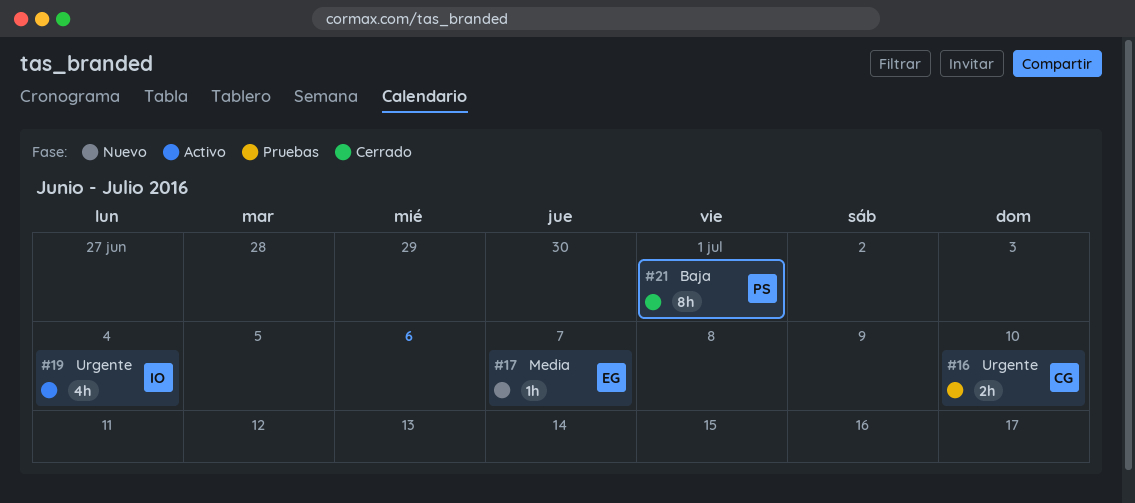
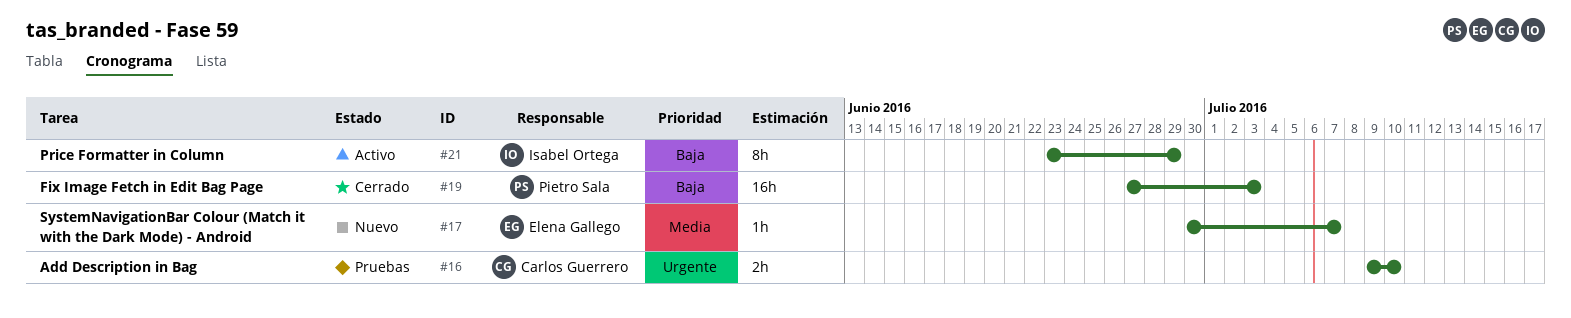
#19, status: Activo -> Cerrado
#19, owner: Isabel Ortega -> Pietro Sala
#19, priority: Urgente -> Baja
#19, estimate: 4h -> 16h
#19, due: Jul 4 -> Jul 3
#21, status: Cerrado -> Activo
#21, owner: Pietro Sala -> Isabel Ortega
#21, due: Jul 1 -> Jun 29

